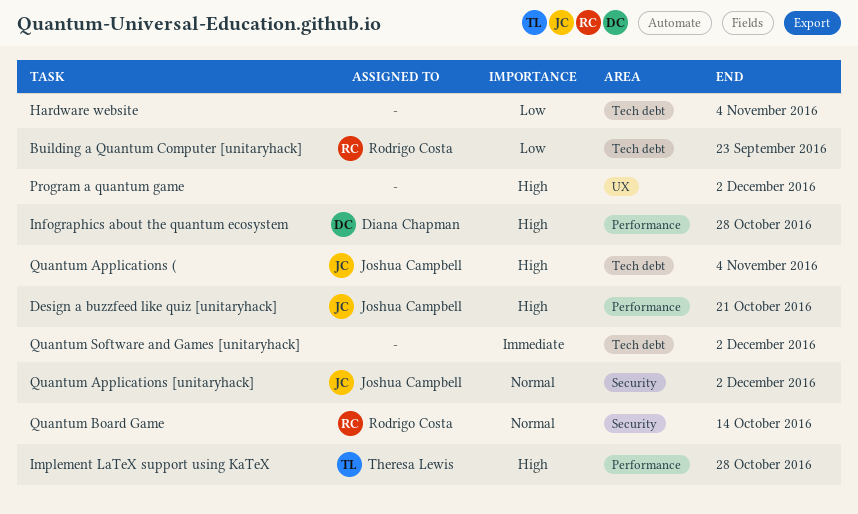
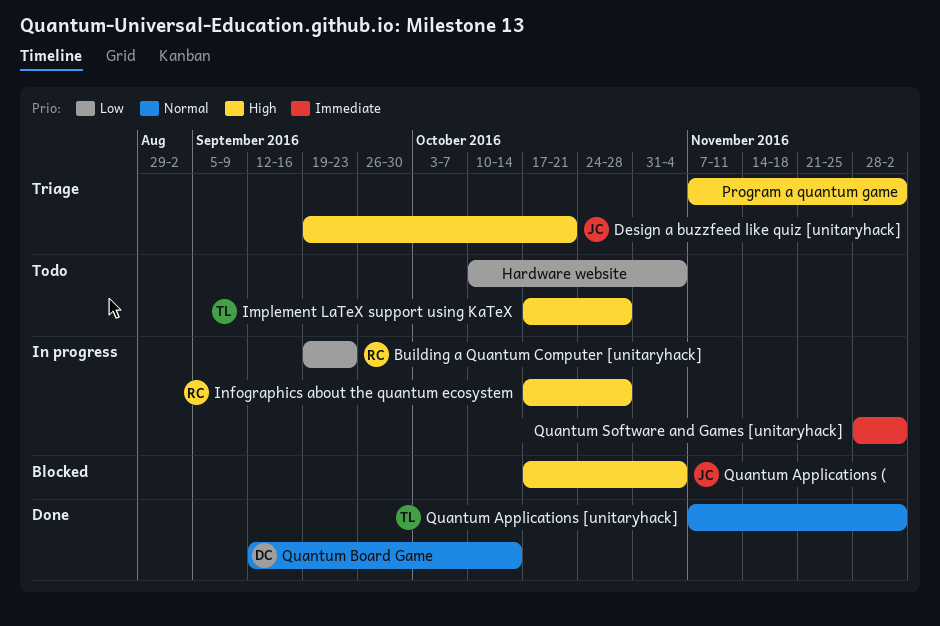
Infographics about the quantum ecosystem, owner: Diana Chapman -> Rodrigo Costa
Quantum Applications [unitaryhack], owner: Joshua Campbell -> Theresa Lewis
Quantum Board Game, owner: Rodrigo Costa -> Diana Chapman

